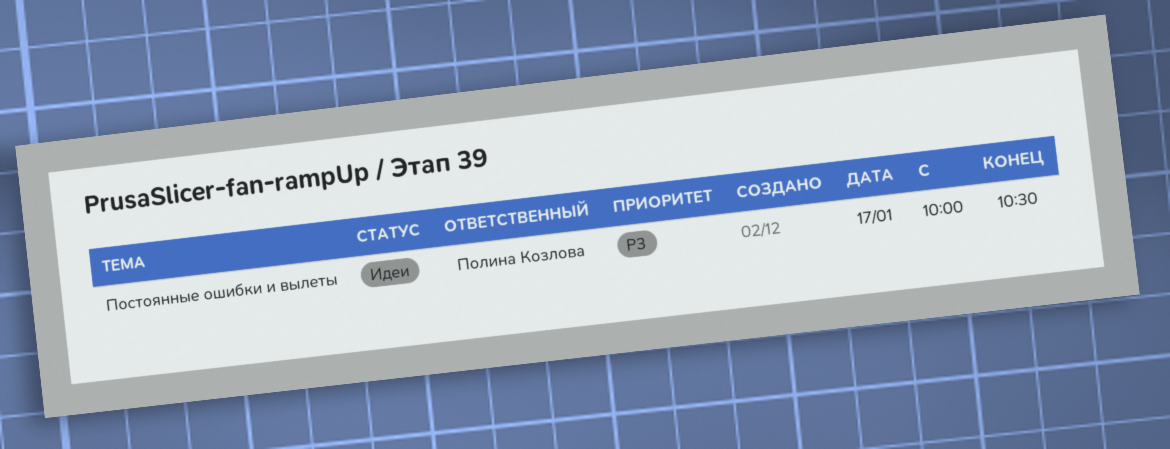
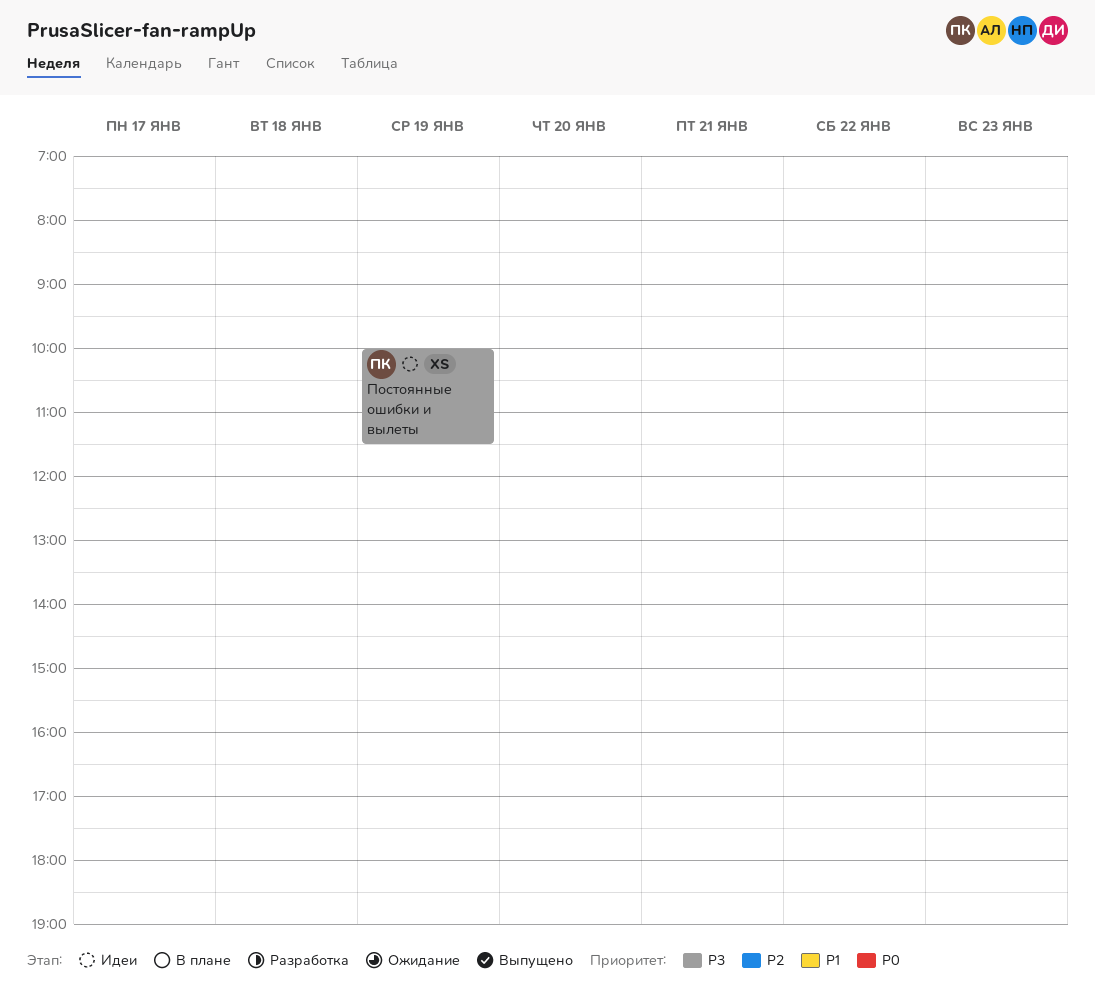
Постоянные ошибки и вылеты, day: Jan 17 -> Jan 19
Постоянные ошибки и вылеты, ends: 10:30 -> 11:30

